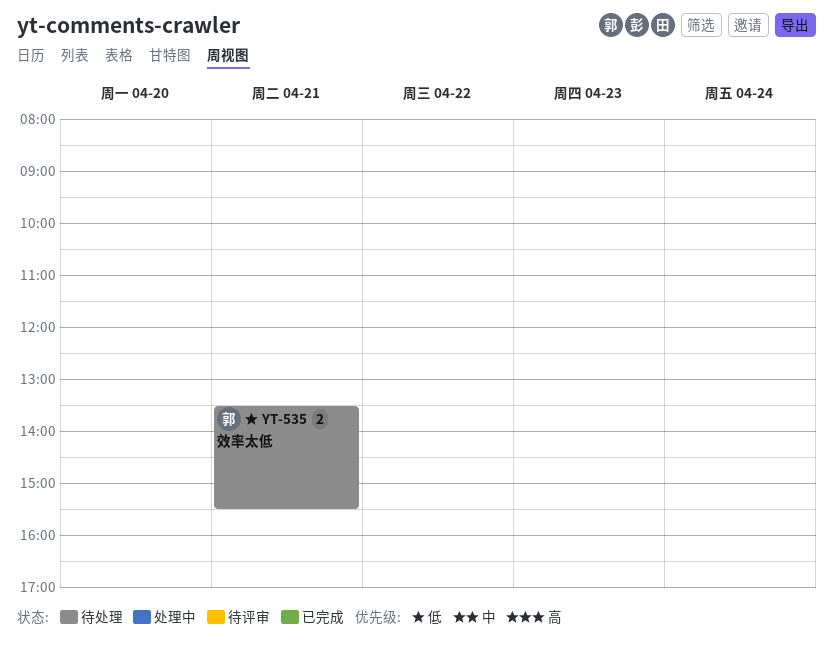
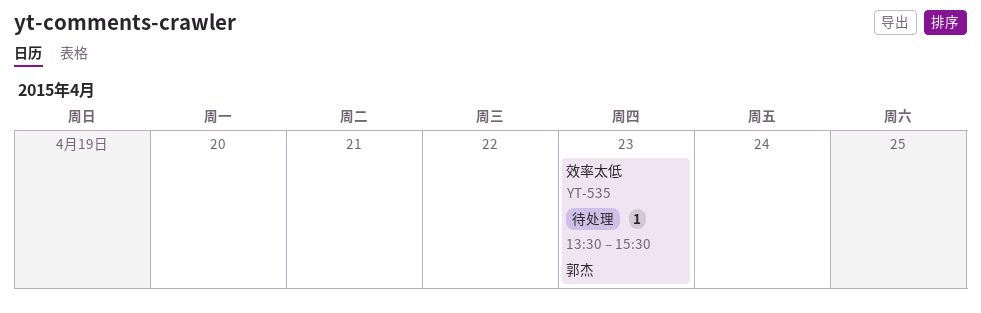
YT-535, estimate: 2 -> 1
YT-535, day: Apr 21 -> Apr 23

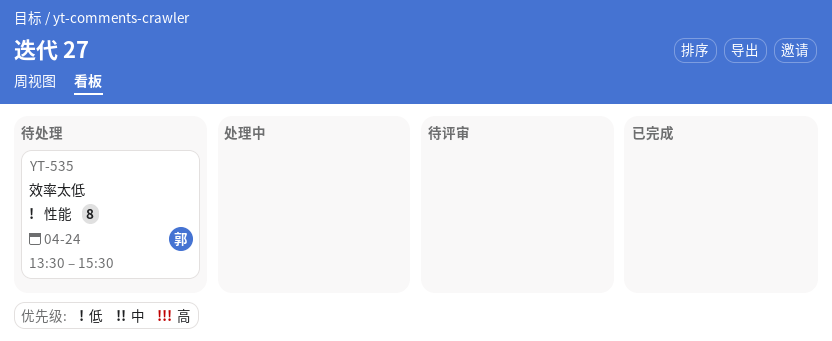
YT-535, estimate: 1 -> 8
YT-535, day: Apr 23 -> Apr 24

